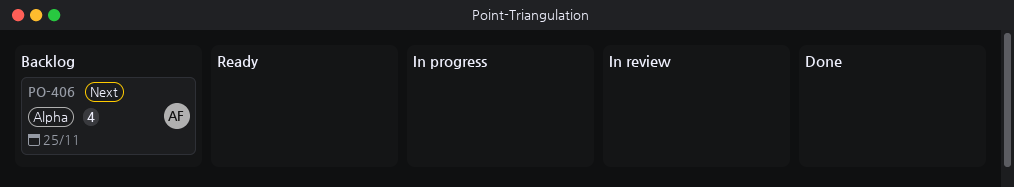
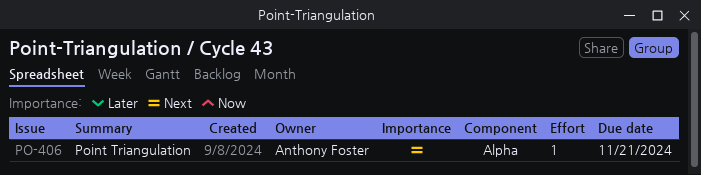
PO-406, estimate: 4 -> 1
PO-406, due: Nov 25 -> Nov 21

